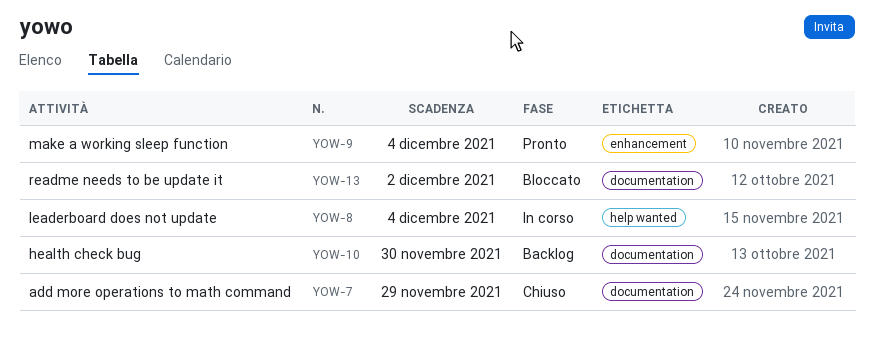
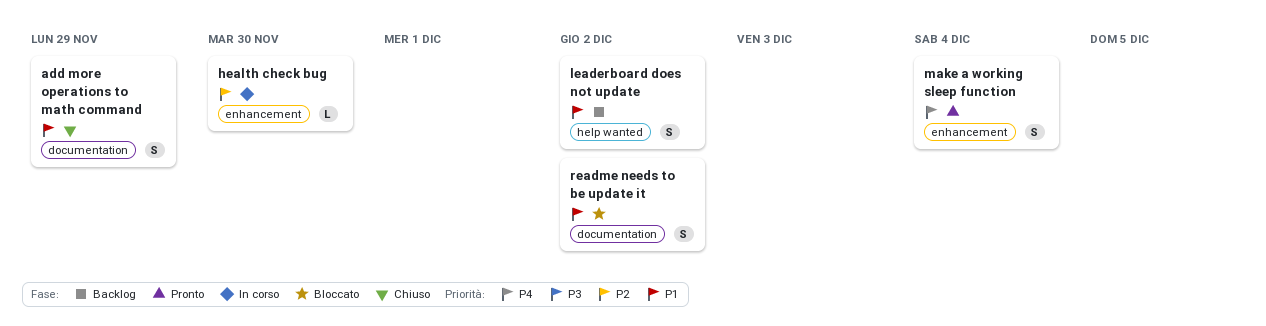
health check bug, status: Backlog -> In corso
health check bug, label: documentation -> enhancement
leaderboard does not update, status: In corso -> Backlog
leaderboard does not update, due: Dec 4 -> Dec 2

